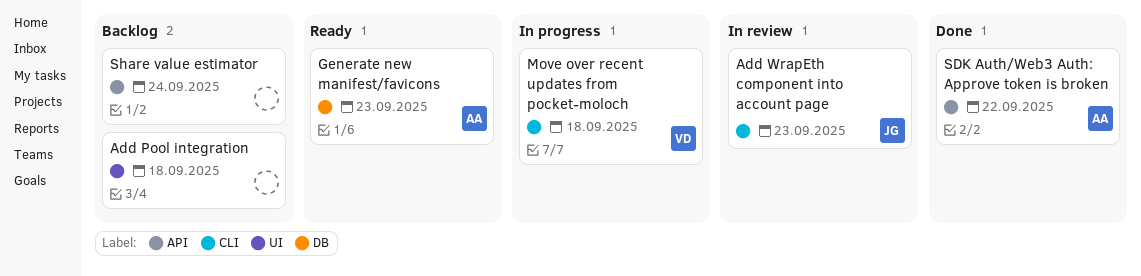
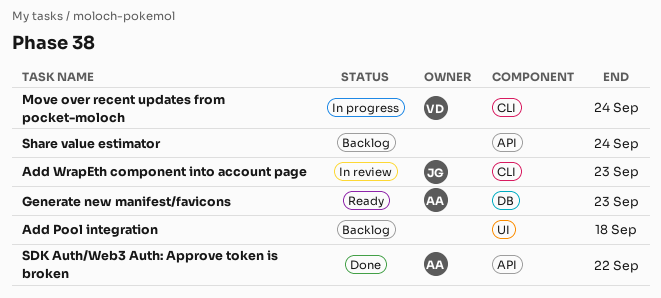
Move over recent updates from pocket-moloch, due: Sep 18 -> Sep 24

